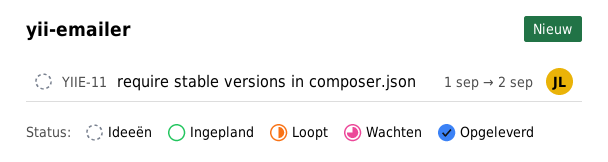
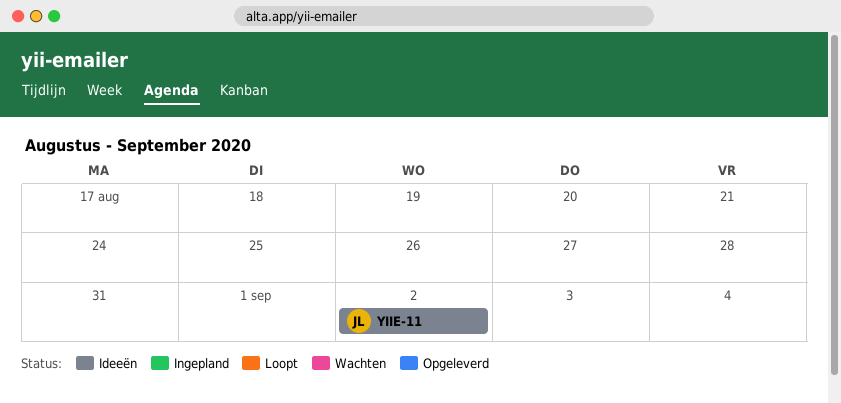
YIIE-11, start: Sep 1 -> Sep 2

